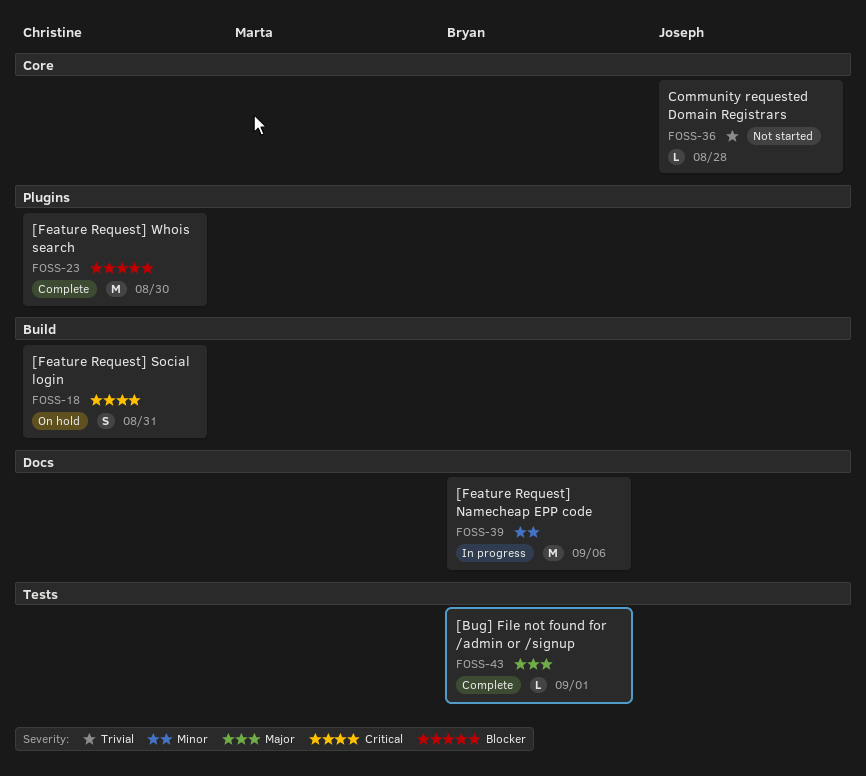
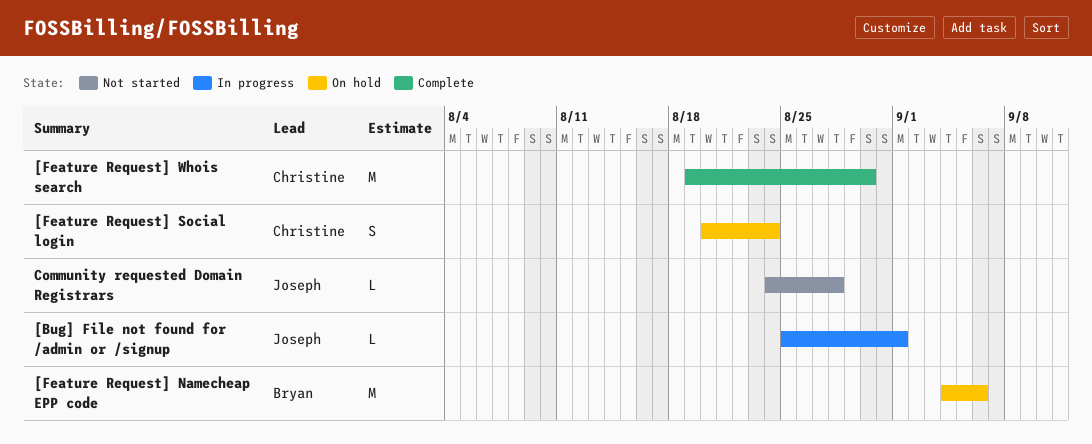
[Bug] File not found for /admin or /signup, status: Complete -> In progress
[Bug] File not found for /admin or /signup, owner: Bryan -> Joseph
[Feature Request] Namecheap EPP code, status: In progress -> On hold
[Feature Request] Social login, due: Aug 31 -> Aug 24

